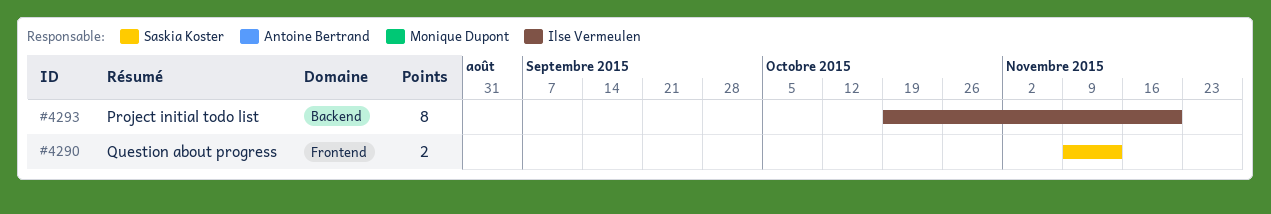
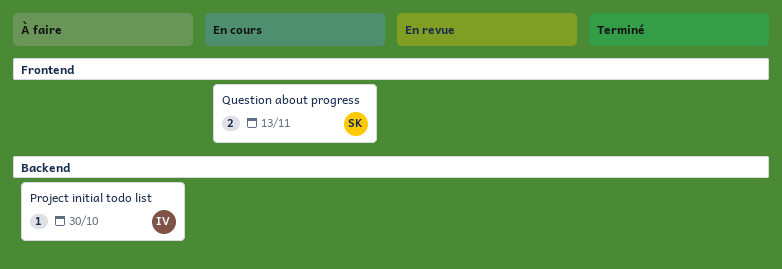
Project initial todo list, estimate: 8 -> 1
Project initial todo list, due: Nov 20 -> Oct 30

